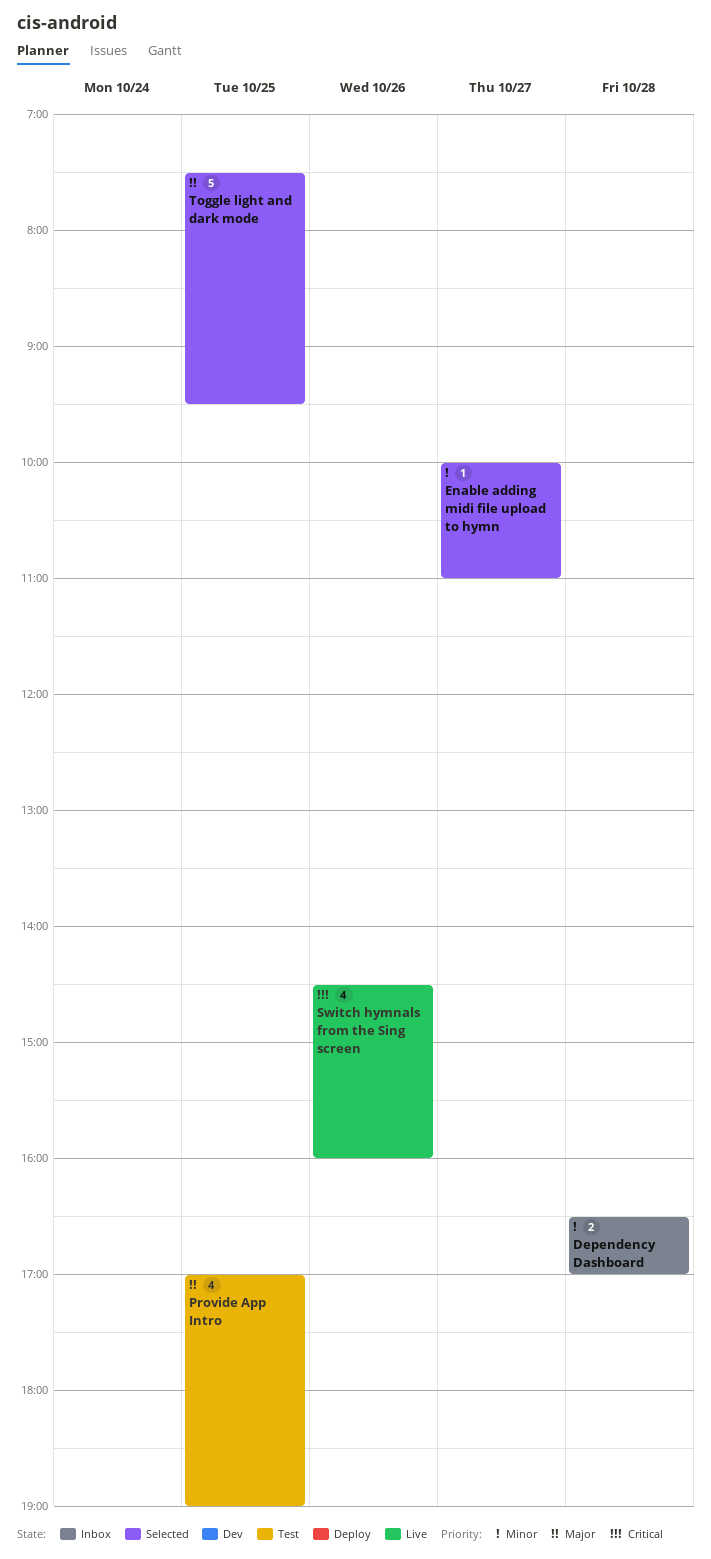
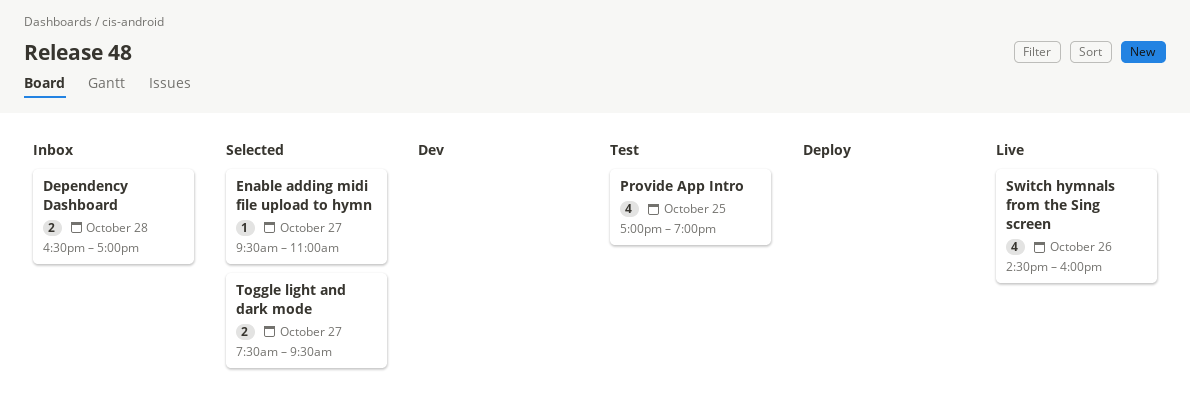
Enable adding midi file upload to hymn, begins: 10:00 -> 09:30
Toggle light and dark mode, estimate: 5 -> 2
Toggle light and dark mode, day: Oct 25 -> Oct 27

